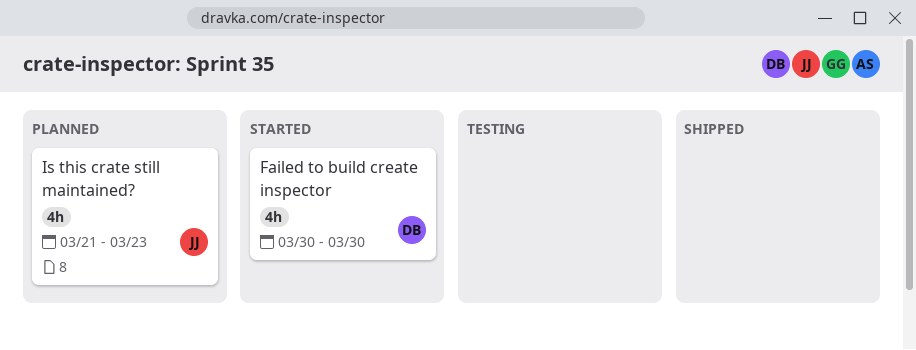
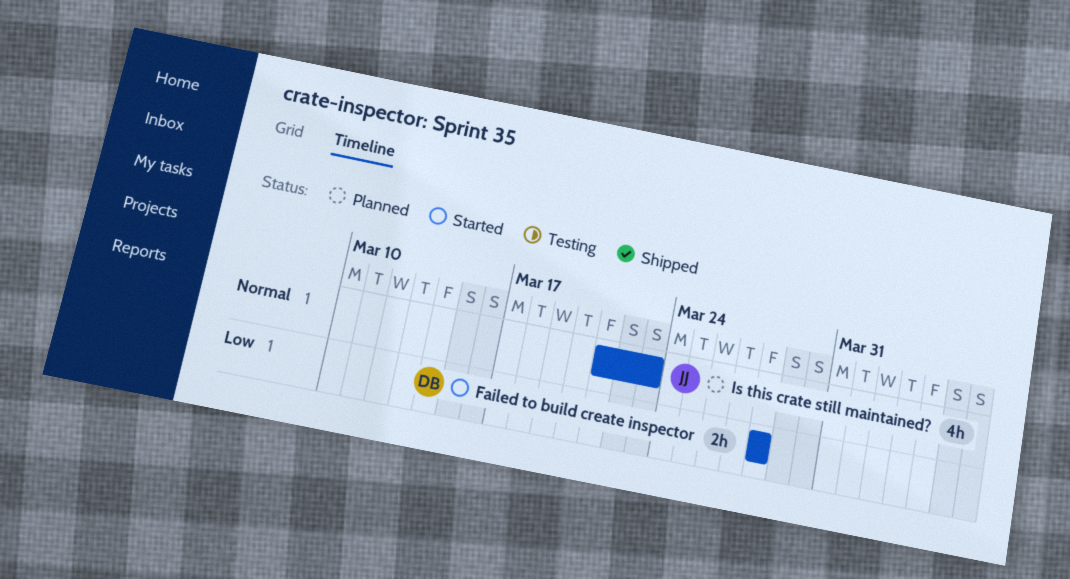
Failed to build create inspector, estimate: 4h -> 2h
Failed to build create inspector, start: Mar 30 -> Mar 28
Failed to build create inspector, due: Mar 30 -> Mar 28

